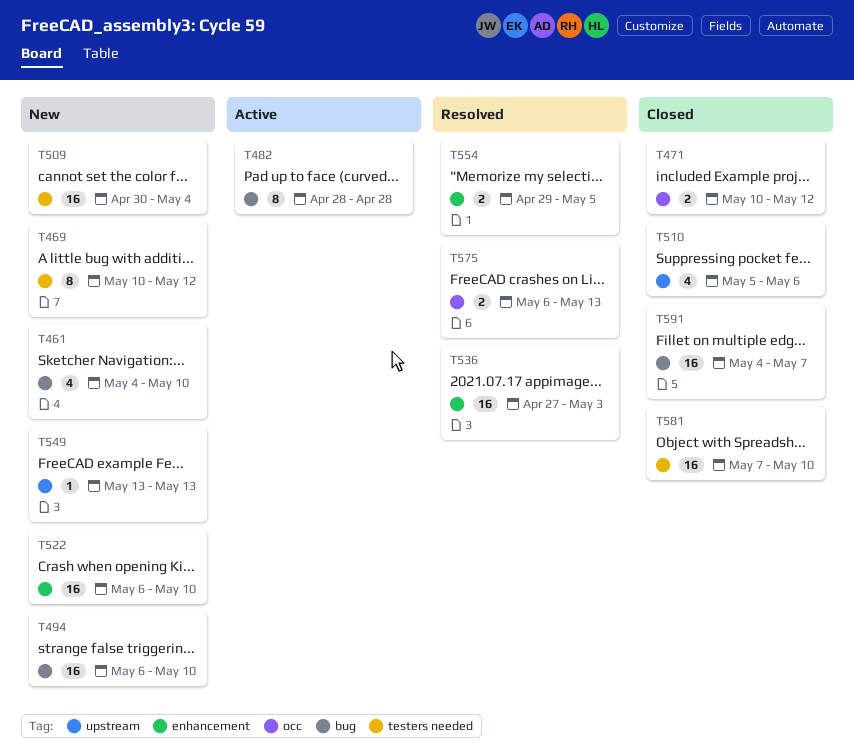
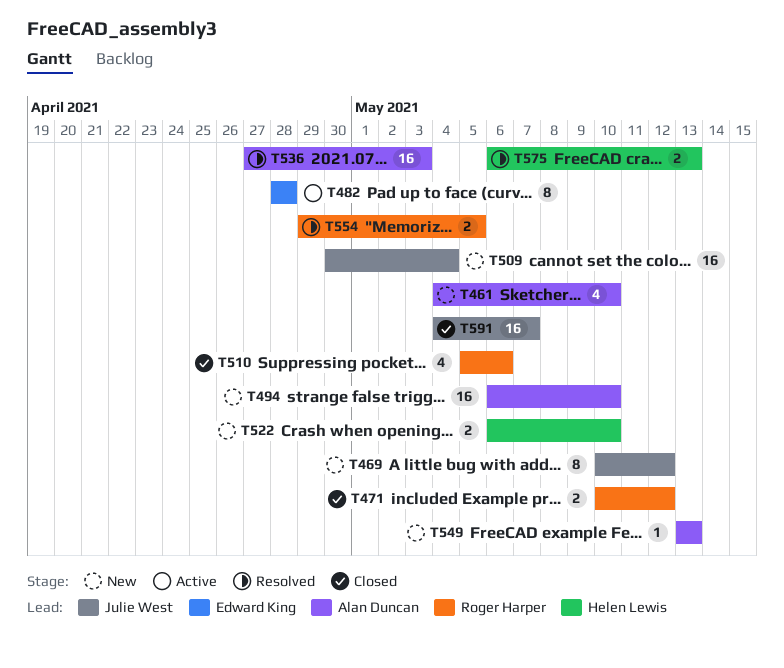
T522, estimate: 16 -> 2
T581: present -> none

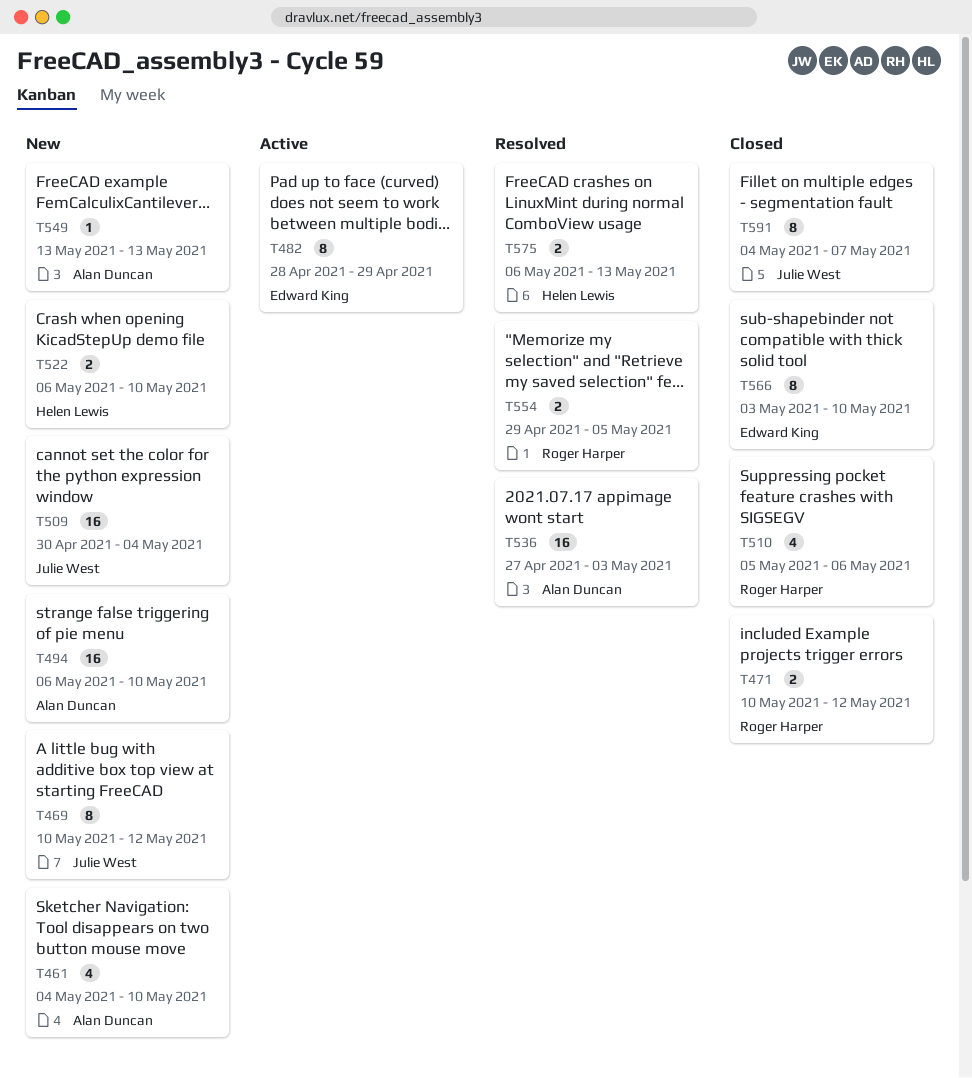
T482, due: Apr 28 -> Apr 29
T566: none -> present
T591, estimate: 16 -> 8

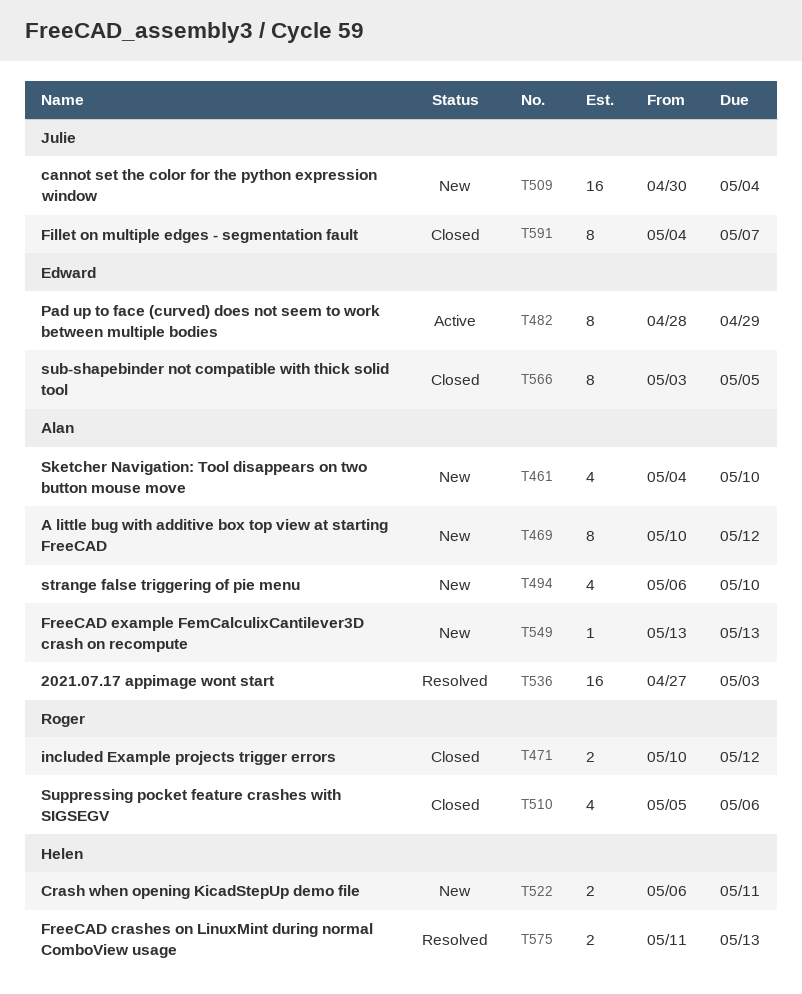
T469, owner: Julie West -> Alan Duncan
T494, estimate: 16 -> 4
T522, due: May 10 -> May 11
T554: present -> none
T566, due: May 10 -> May 5
T575, start: May 6 -> May 11

